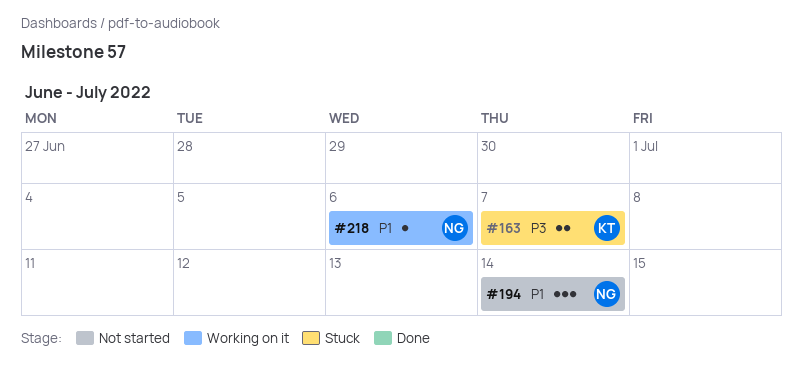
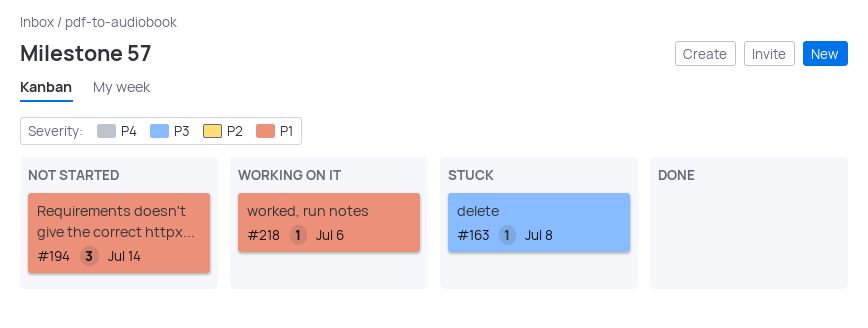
#163, estimate: 2 -> 1
#163, due: Jul 7 -> Jul 8

